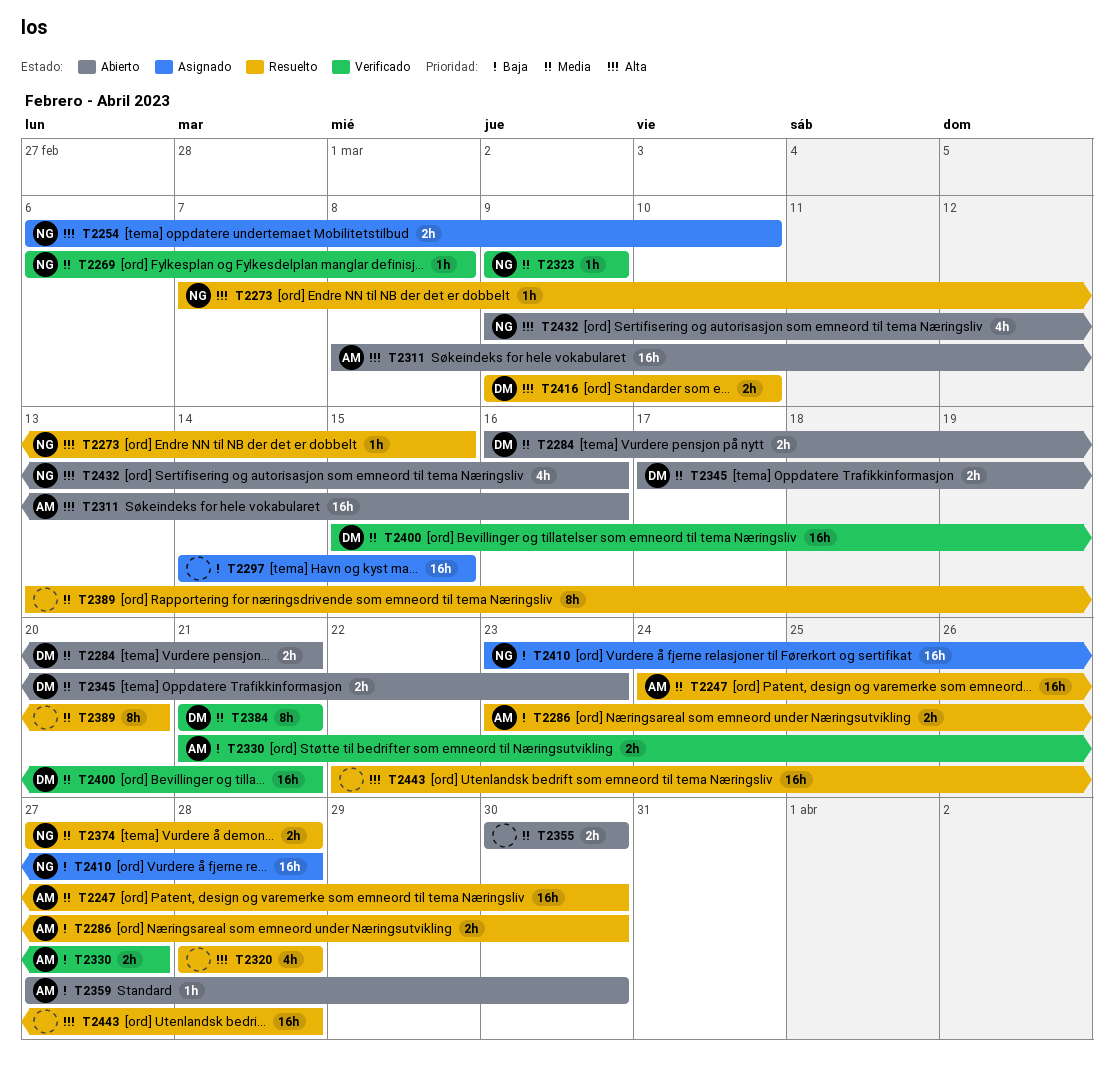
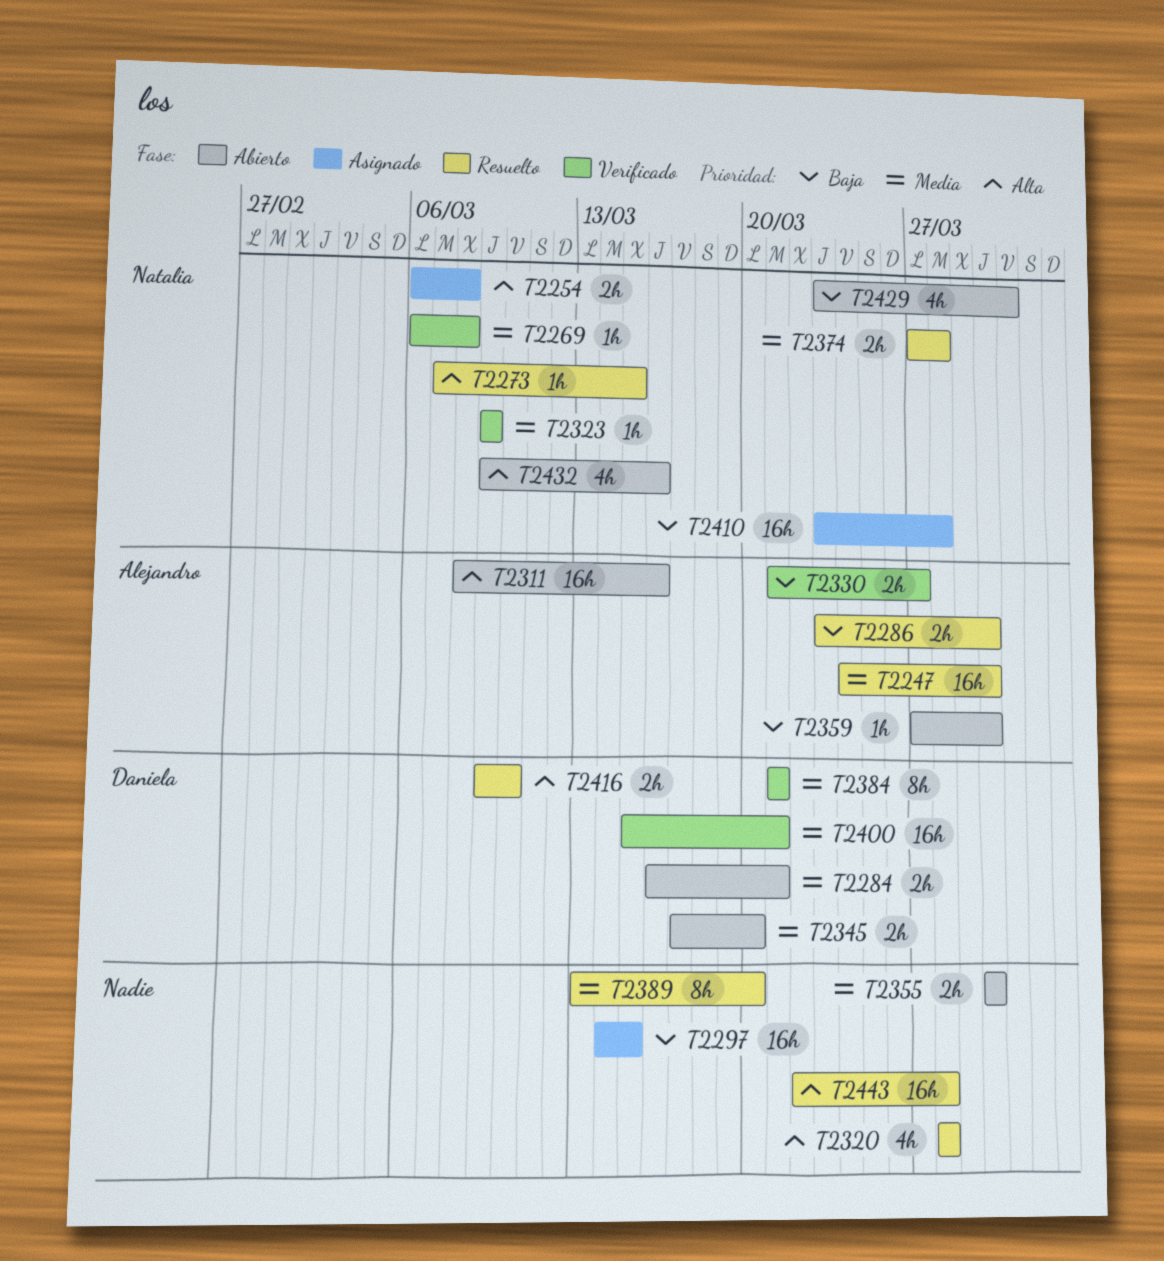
T2254, due: Mar 10 -> Mar 8
T2345, due: Mar 23 -> Mar 20
T2429: none -> present

